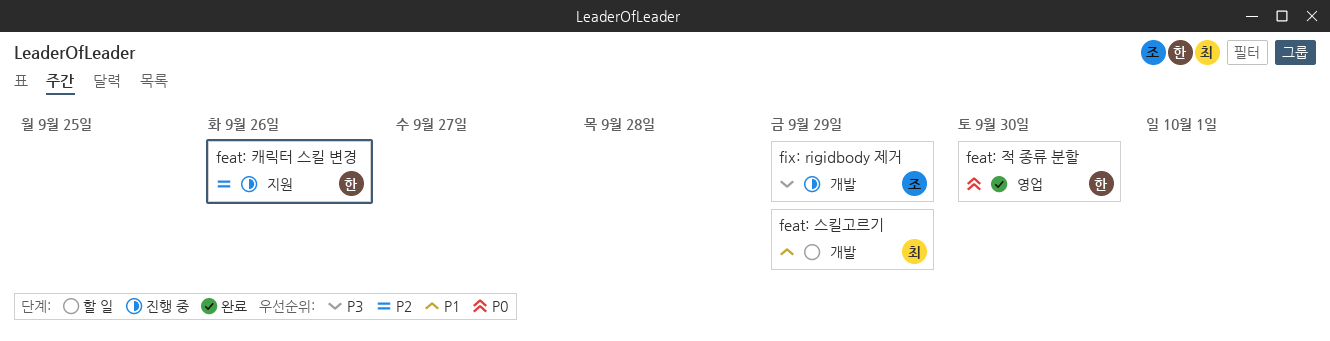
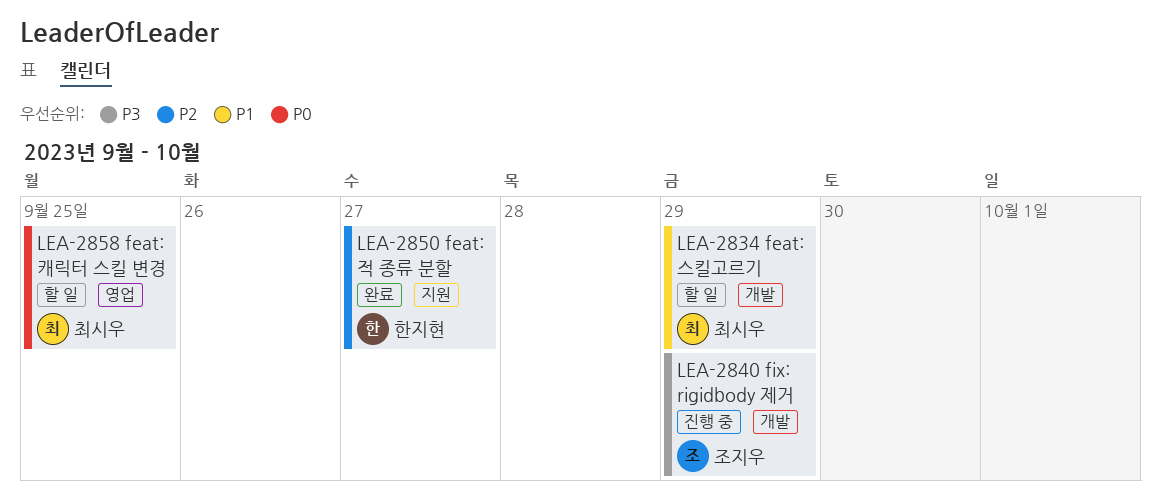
feat: 적 종류 분할, priority: P0 -> P2
feat: 적 종류 분할, label: 영업 -> 지원
feat: 적 종류 분할, due: Sep 30 -> Sep 27
feat: 캐릭터 스킬 변경, status: 진행 중 -> 할 일
feat: 캐릭터 스킬 변경, owner: 한지현 -> 최시우
feat: 캐릭터 스킬 변경, priority: P2 -> P0
feat: 캐릭터 스킬 변경, label: 지원 -> 영업
feat: 캐릭터 스킬 변경, due: Sep 26 -> Sep 25

